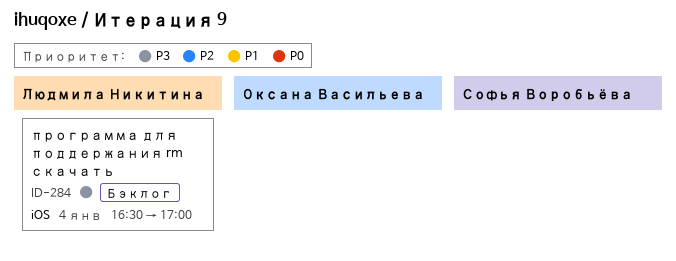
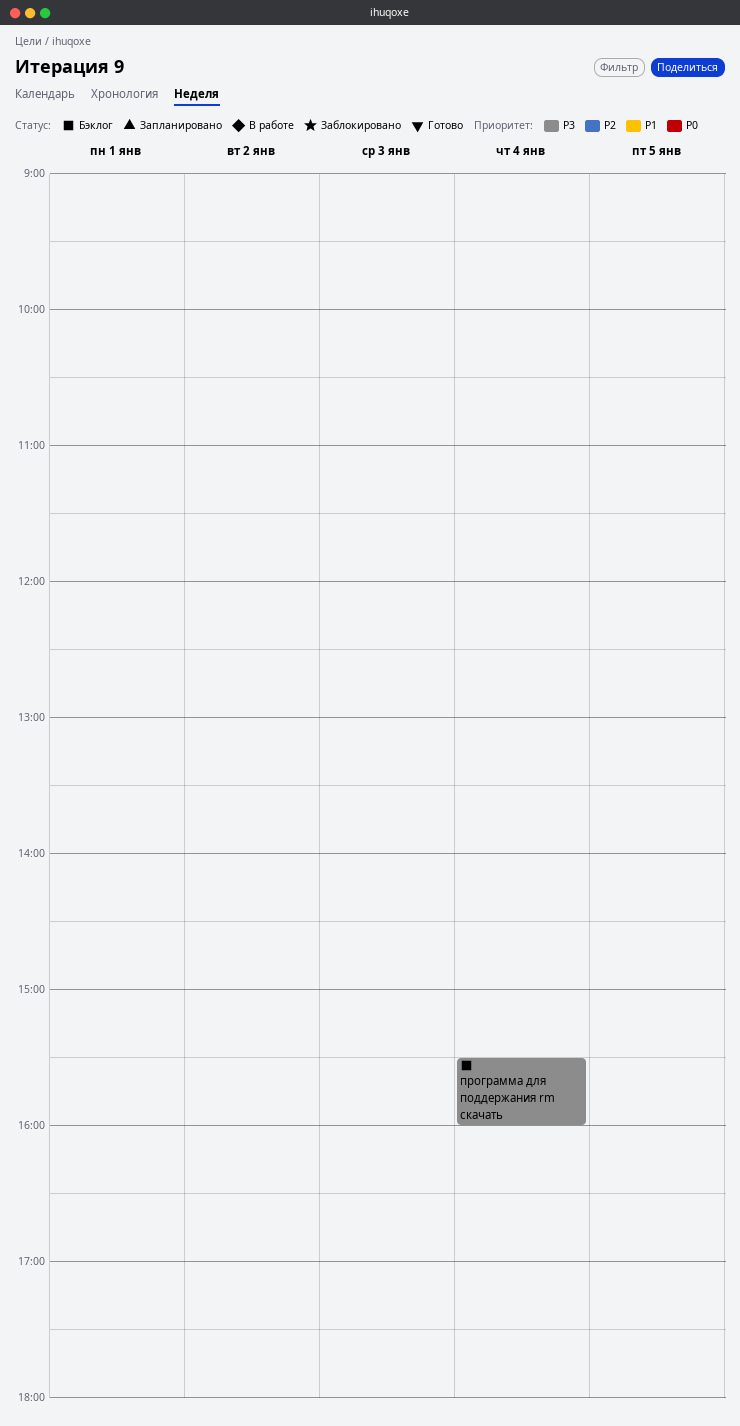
программа для поддержания rm скачать, begins: 16:30 -> 15:30
программа для поддержания rm скачать, ends: 17:00 -> 16:00

